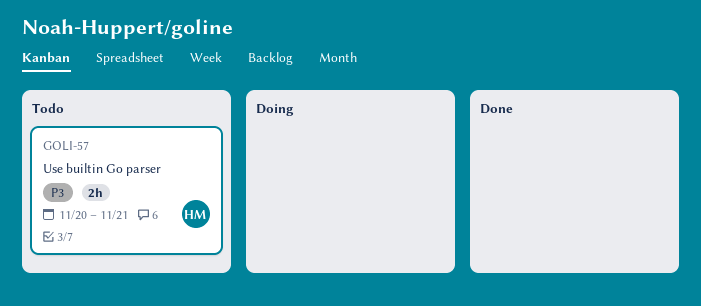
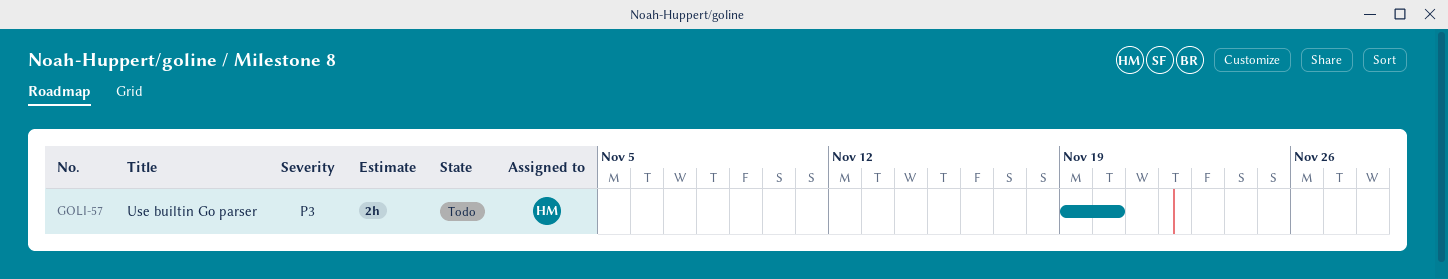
GOLI-57, start: Nov 20 -> Nov 19
GOLI-57, due: Nov 21 -> Nov 20

